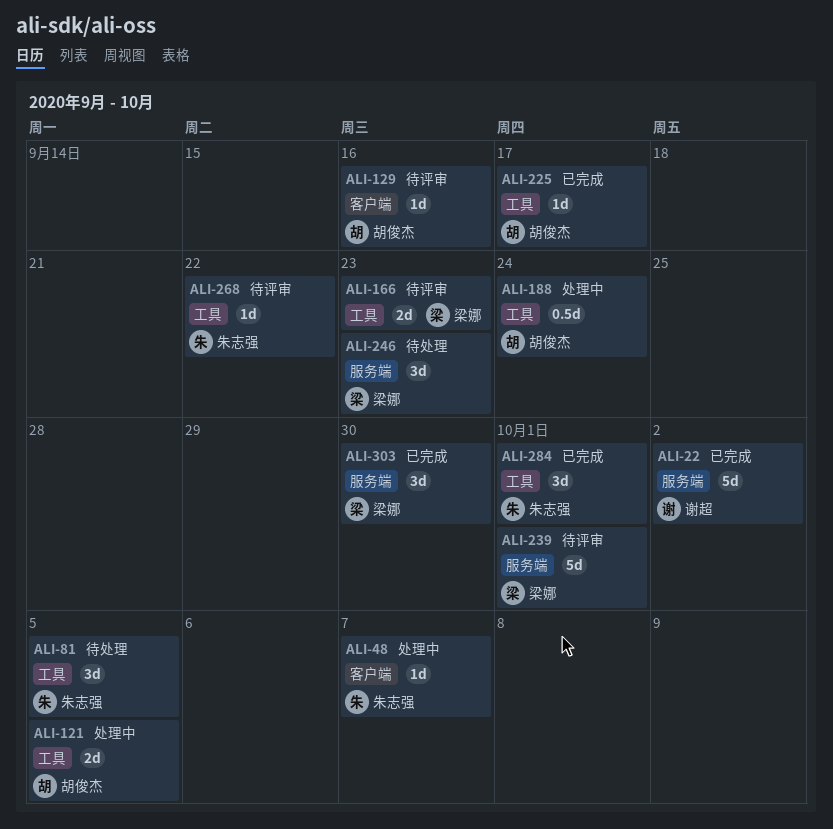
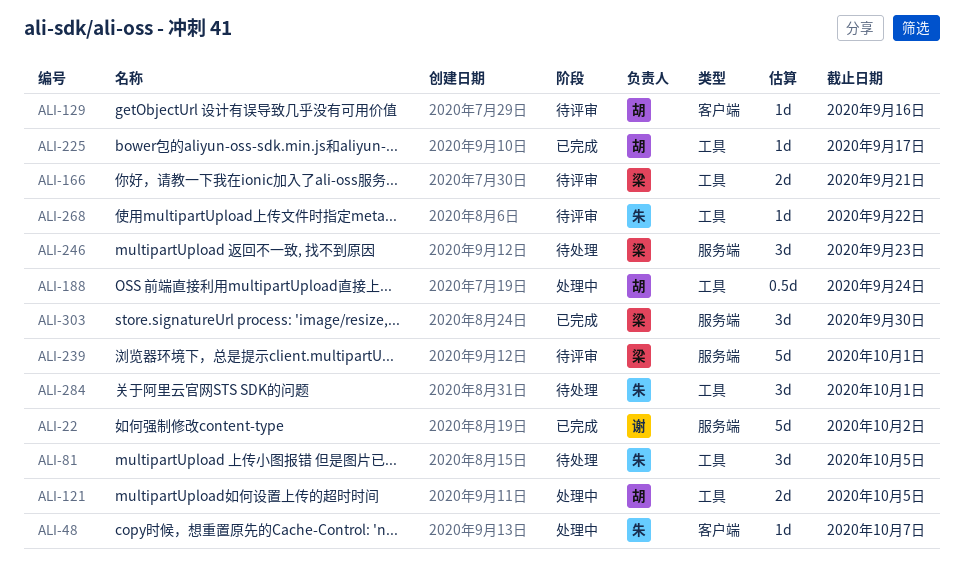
ALI-166, due: Sep 23 -> Sep 21
ALI-284, status: 已完成 -> 待处理

